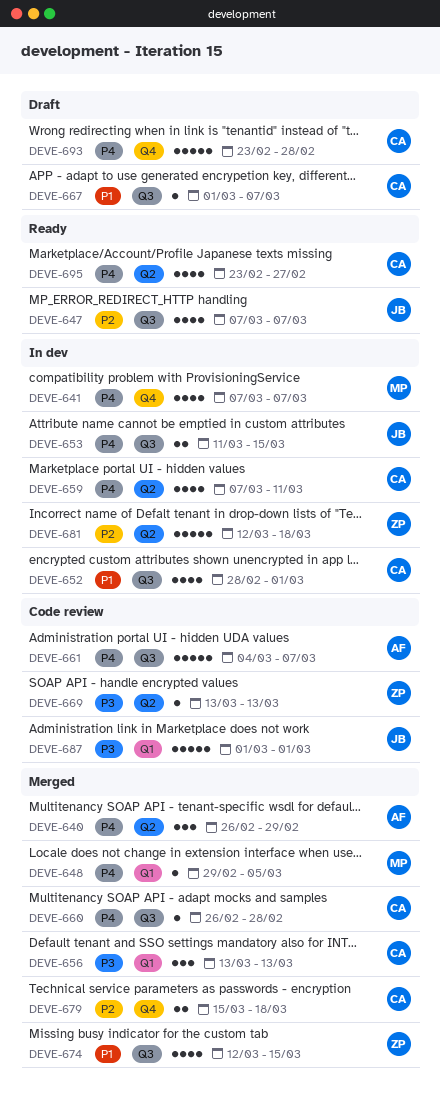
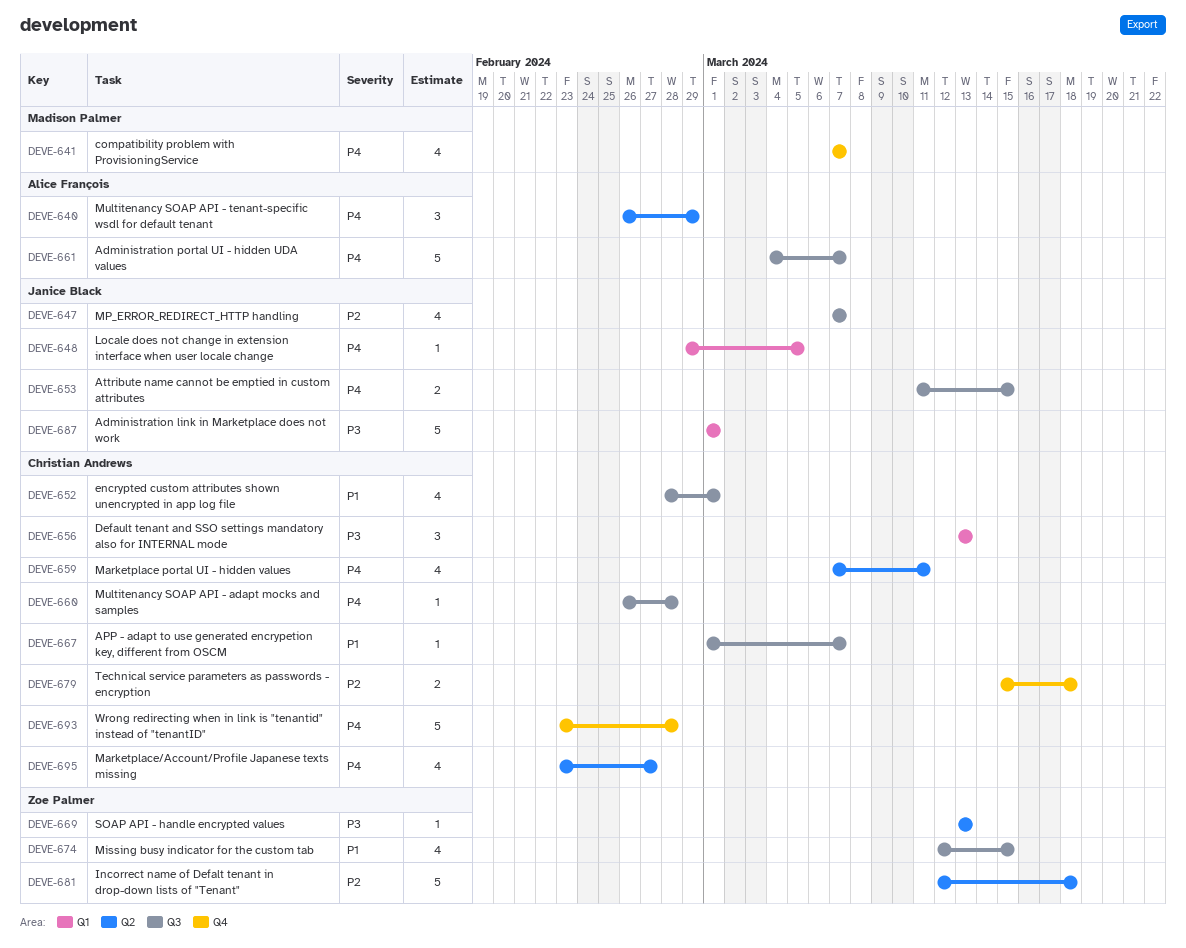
DEVE-648, owner: Madison Palmer -> Janice Black

